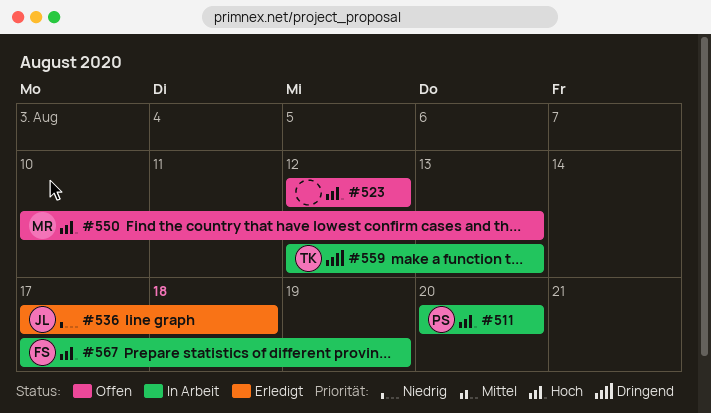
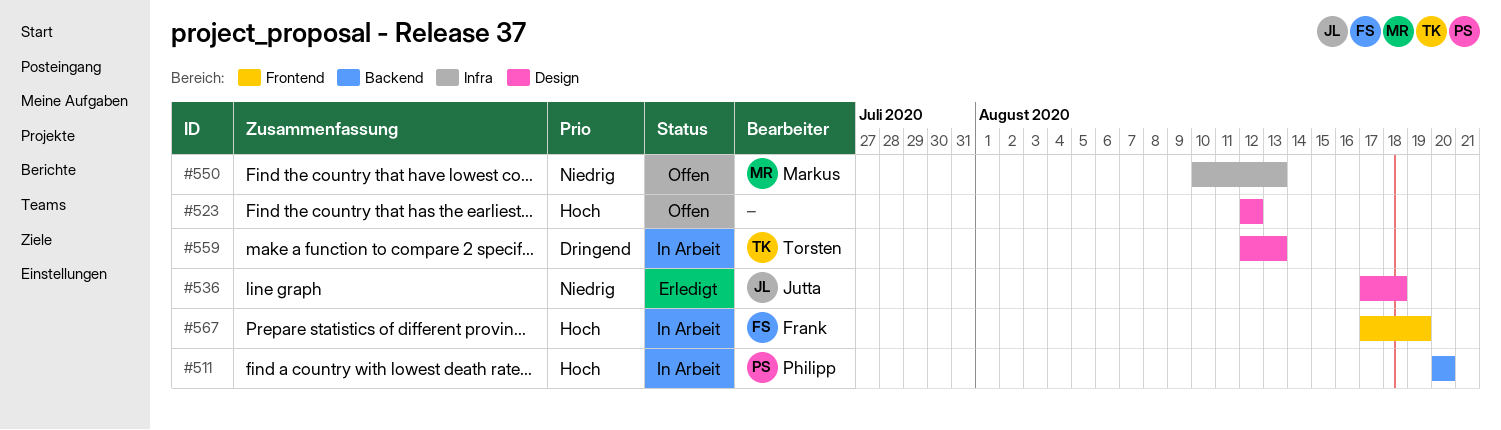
#550, priority: Hoch -> Niedrig

